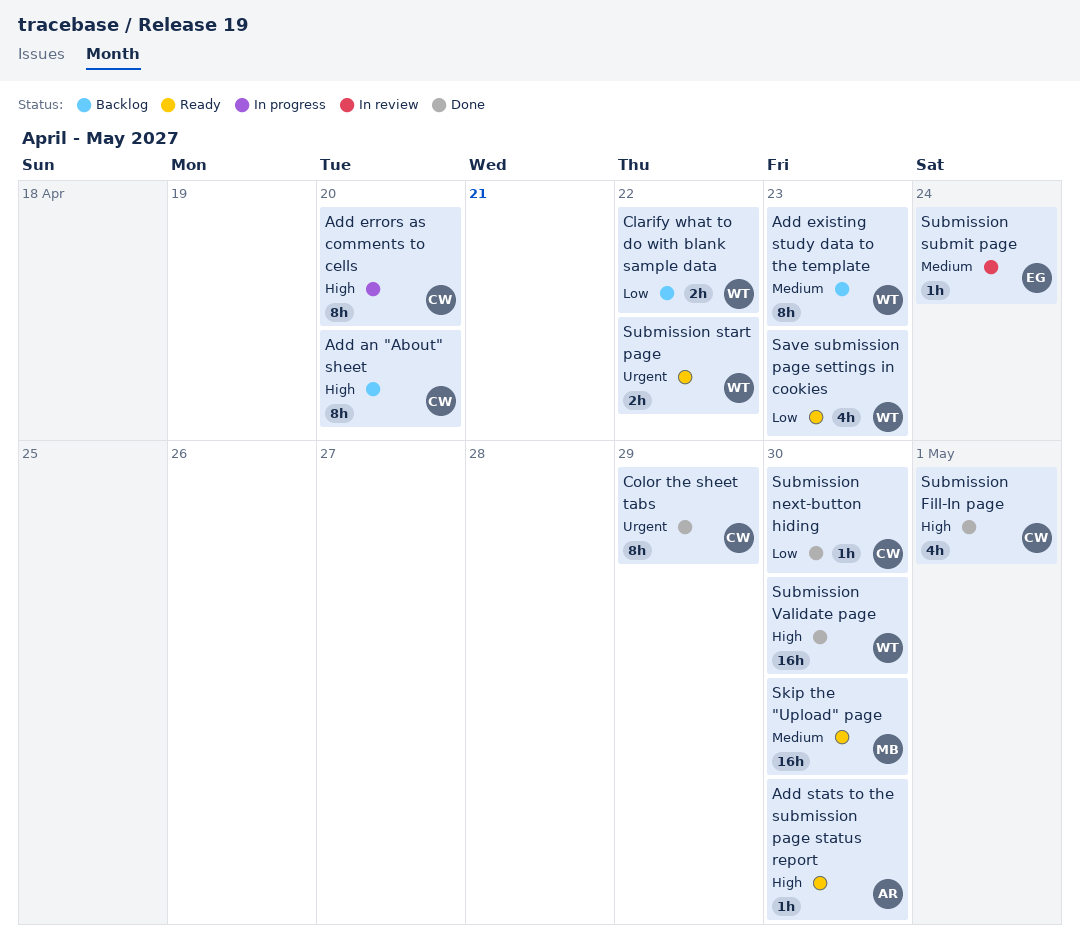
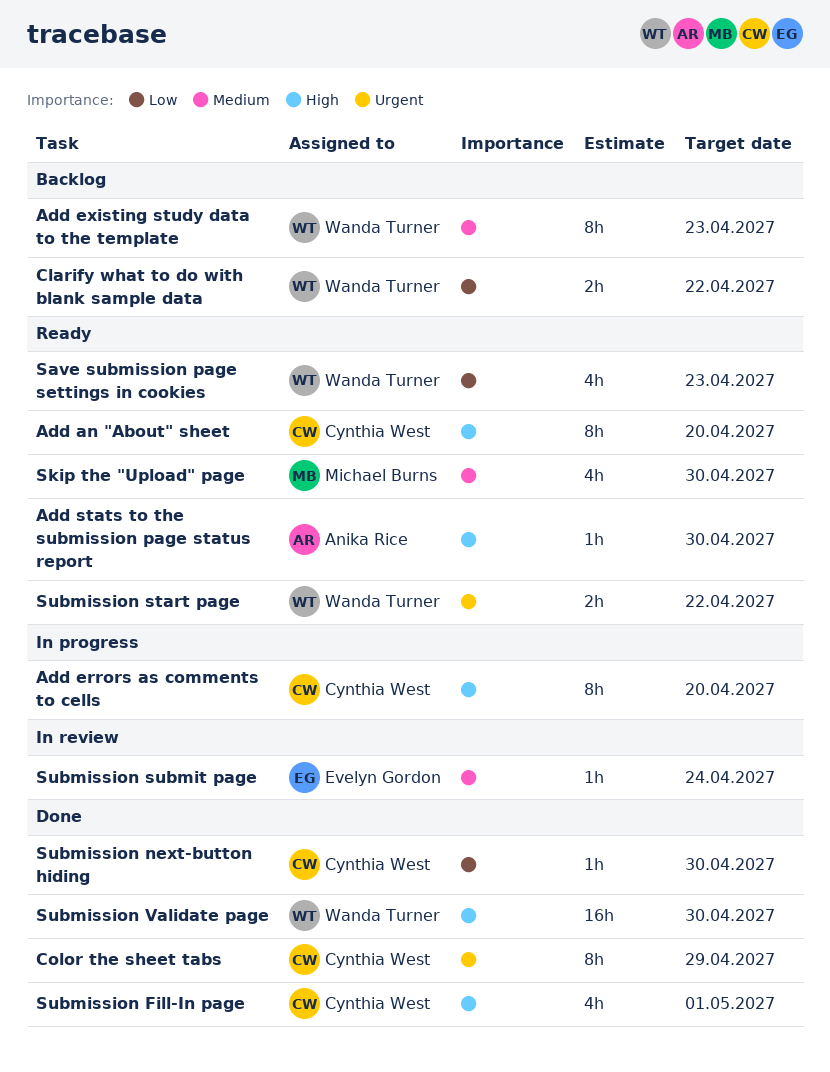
Add an "About" sheet, status: Backlog -> Ready
Skip the "Upload" page, estimate: 16h -> 4h

